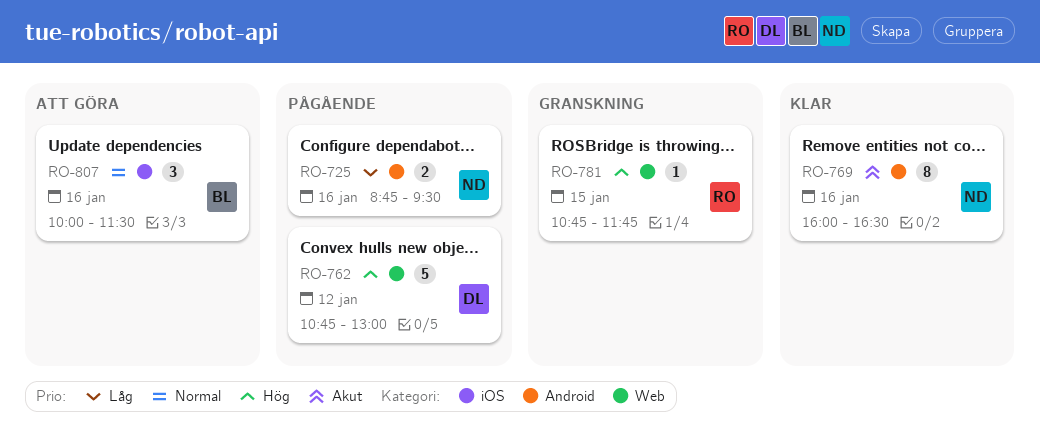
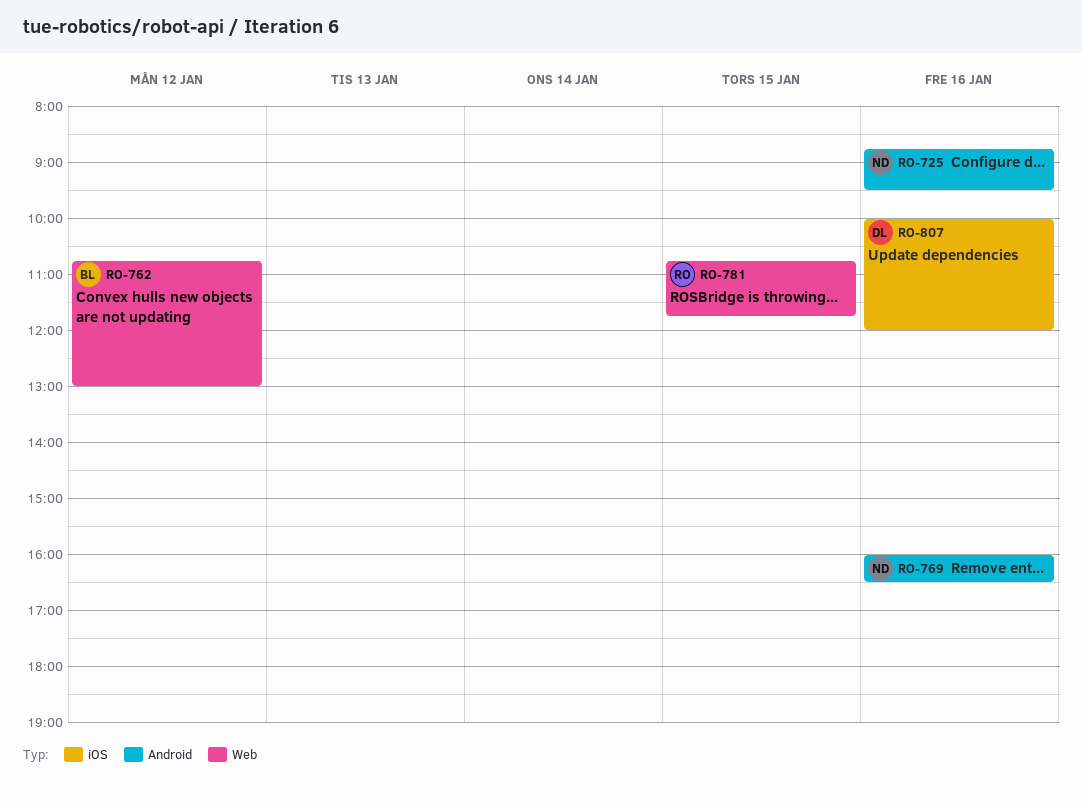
RO-762, owner: DL -> BL
RO-807, owner: BL -> DL
RO-807, ends: 11:30 -> 12:00

